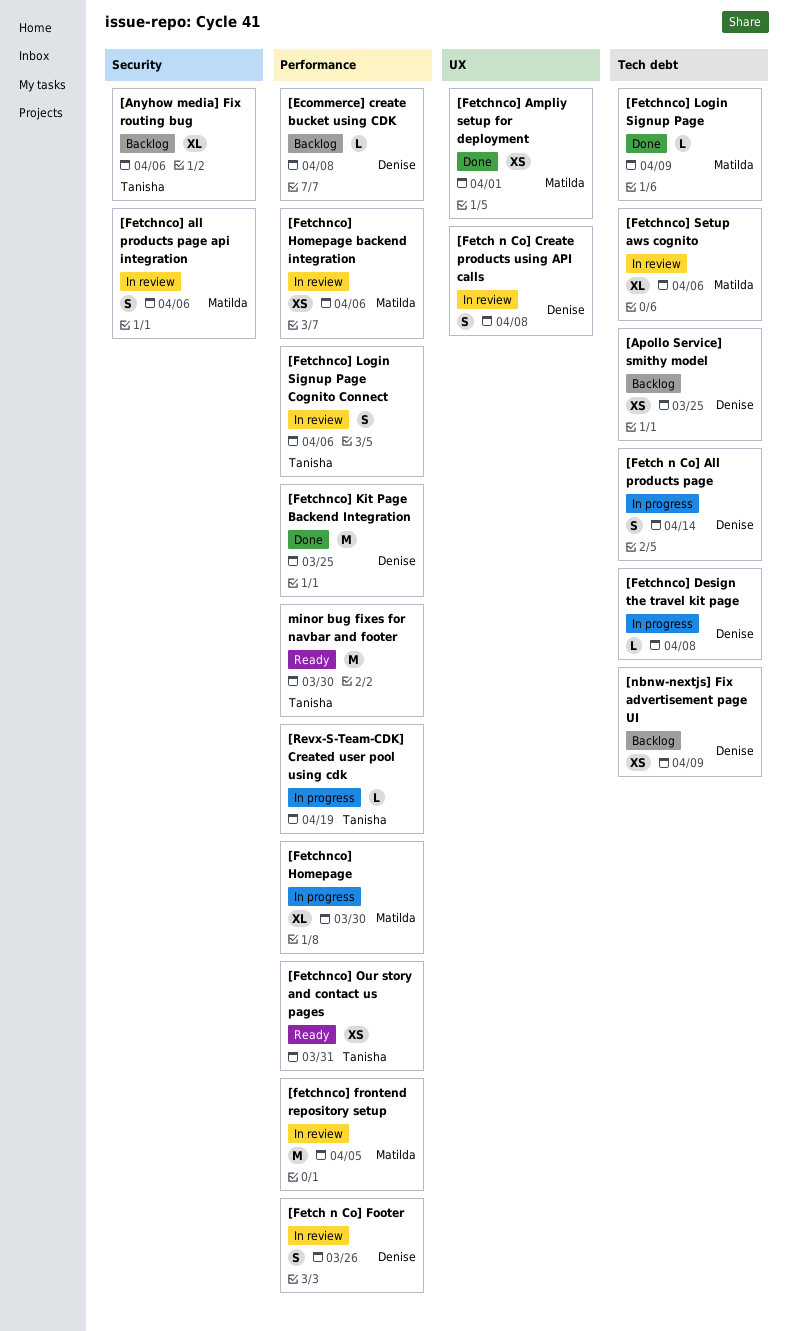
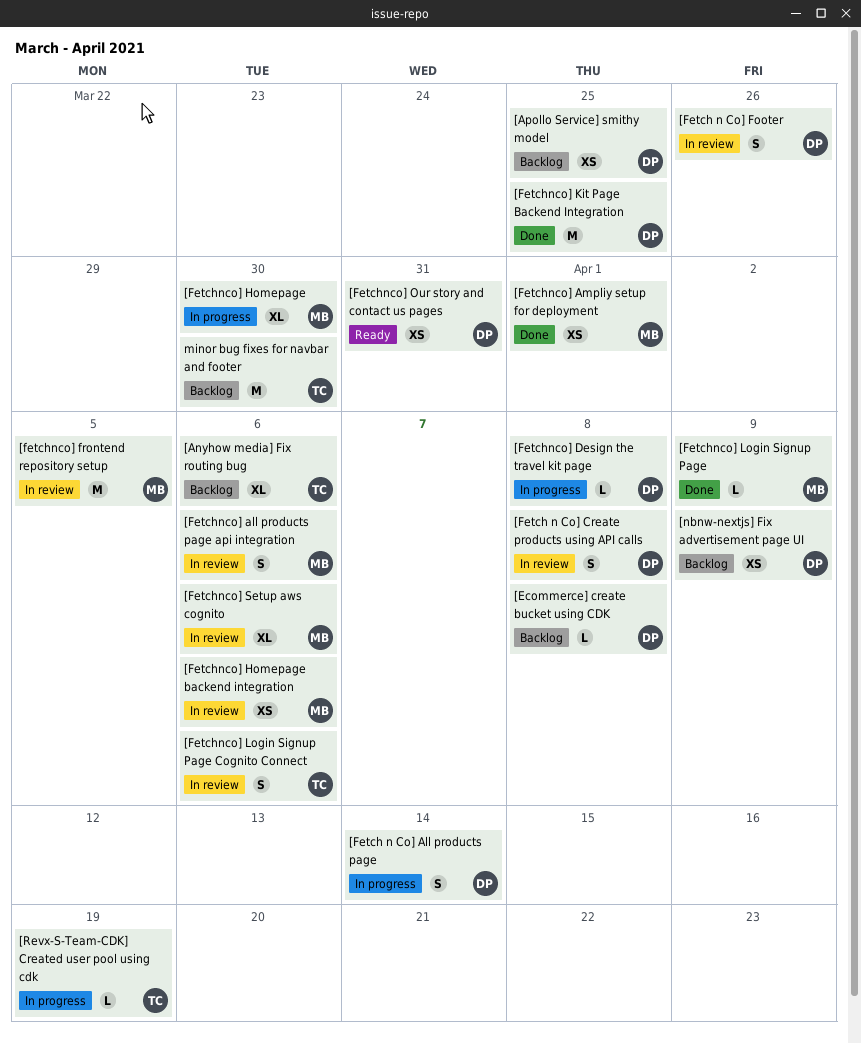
[Fetchnco] Our story and contact us pages, owner: Tanisha -> Denise
minor bug fixes for navbar and footer, status: Ready -> Backlog

